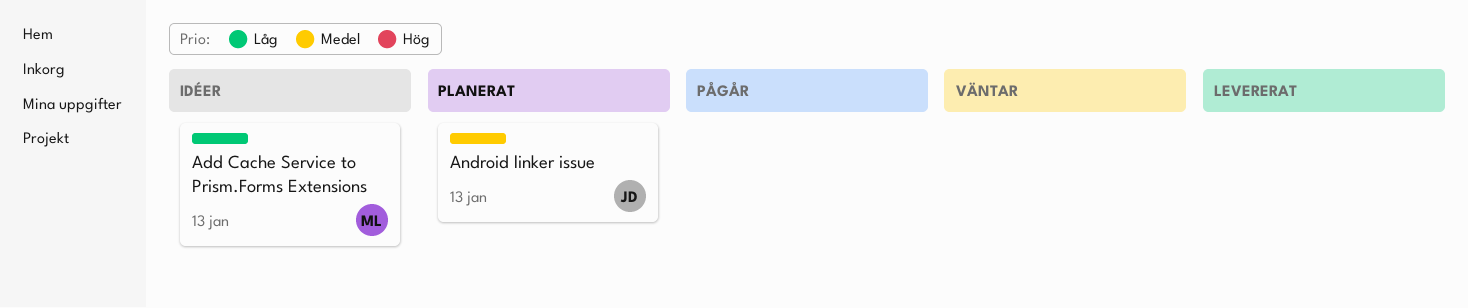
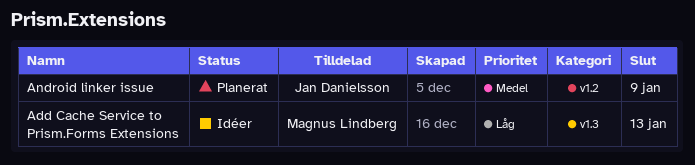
Android linker issue, due: Jan 13 -> Jan 9

